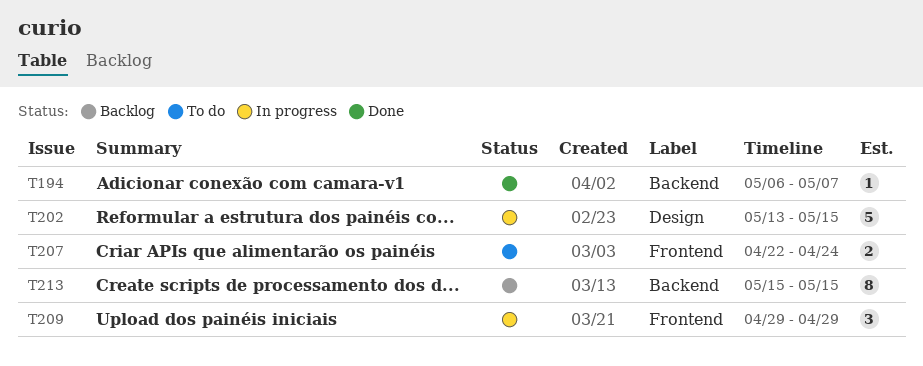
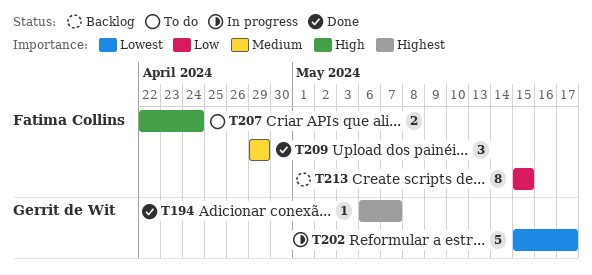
T202, start: May 13 -> May 15
T202, due: May 15 -> May 17
T209, status: In progress -> Done

